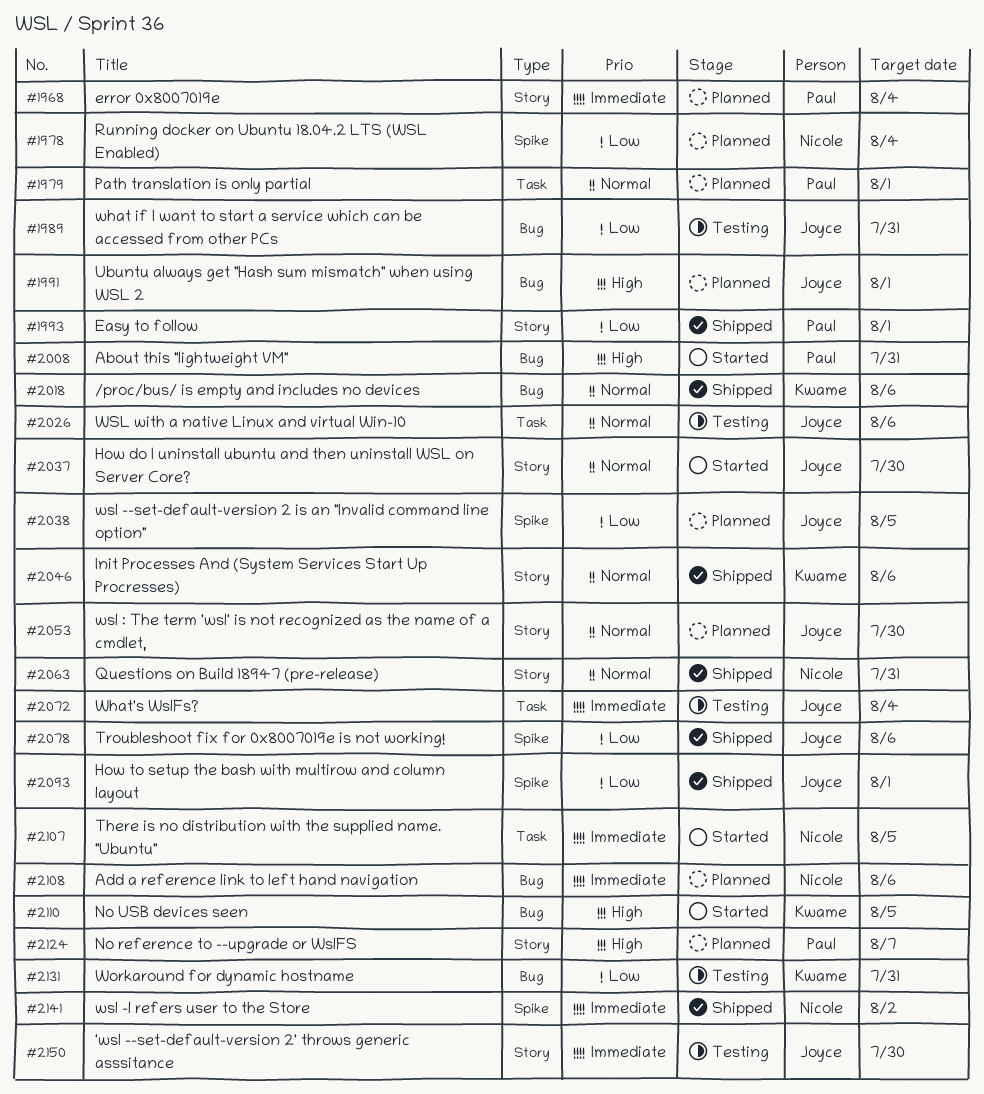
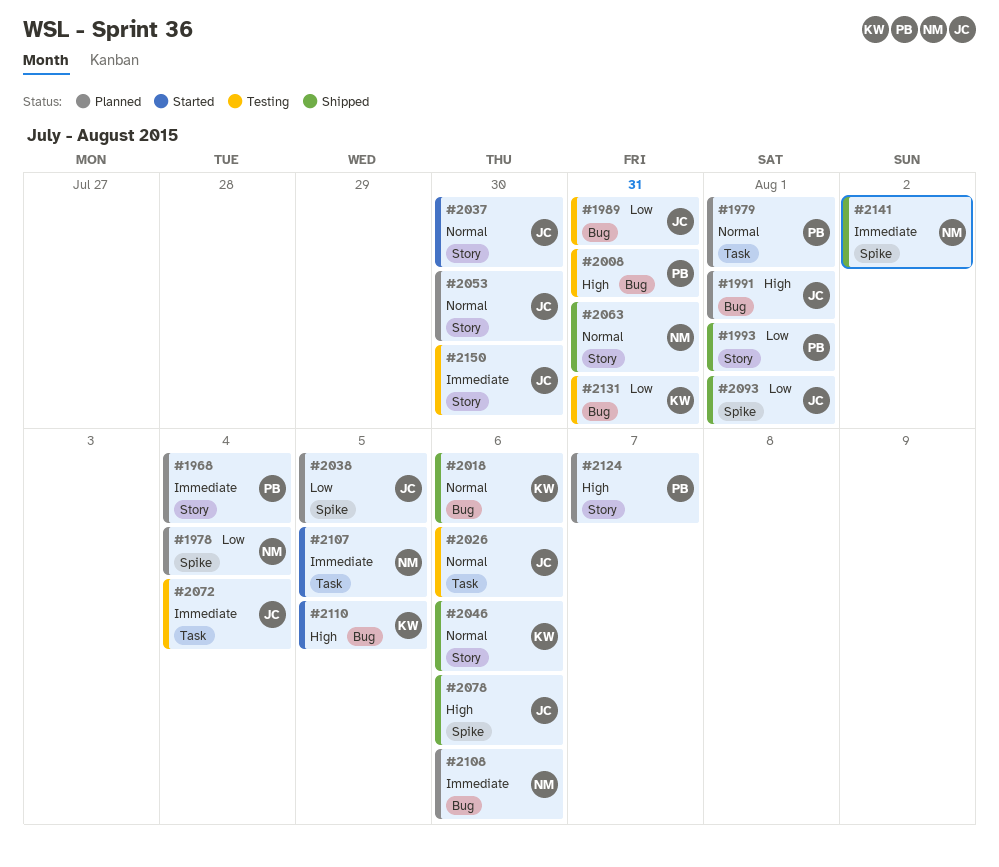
#2008, status: Started -> Testing
#2078, priority: Low -> High

